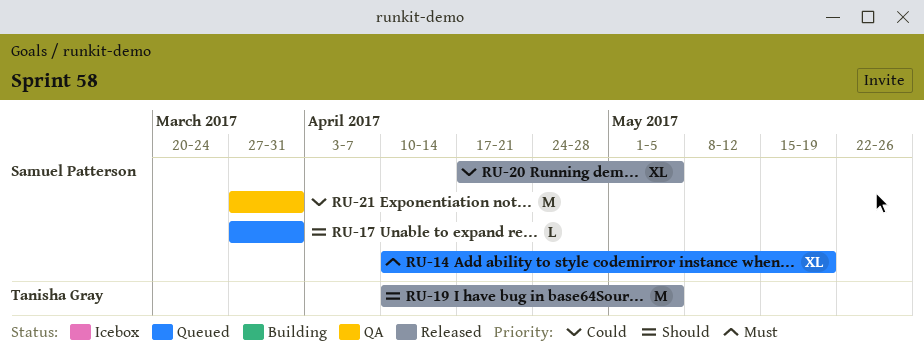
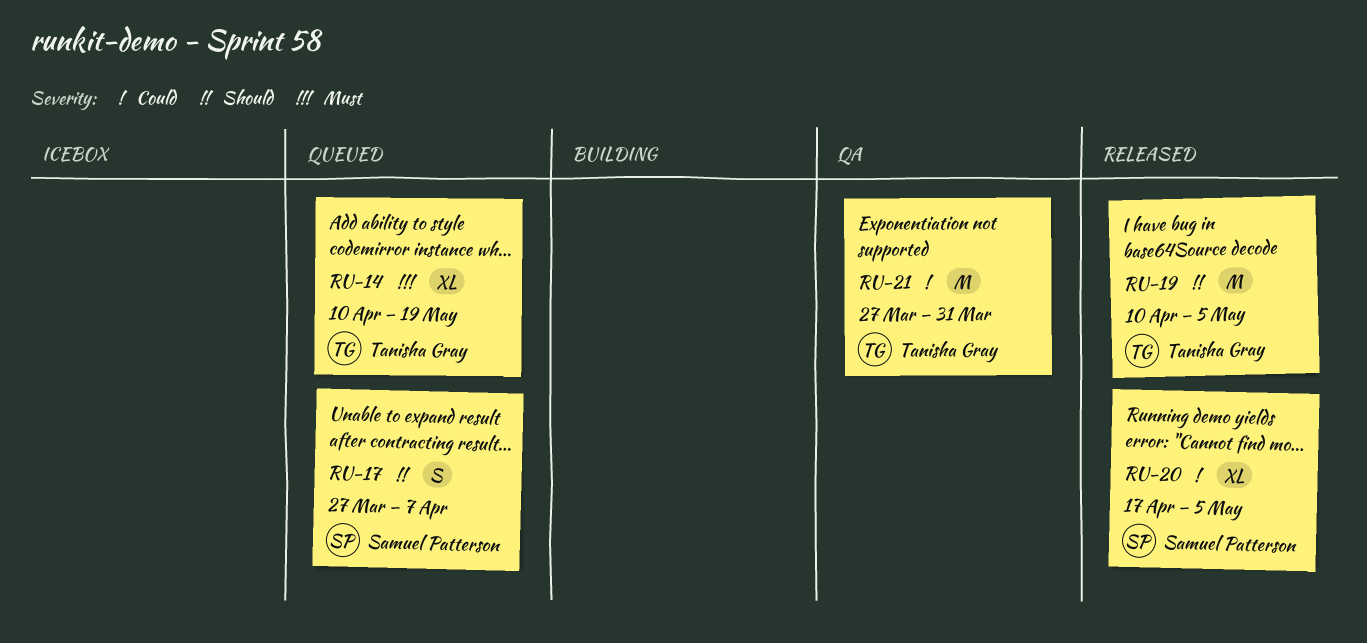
RU-14, owner: Samuel Patterson -> Tanisha Gray
RU-17, estimate: L -> S
RU-17, due: Mar 31 -> Apr 7
RU-21, owner: Samuel Patterson -> Tanisha Gray

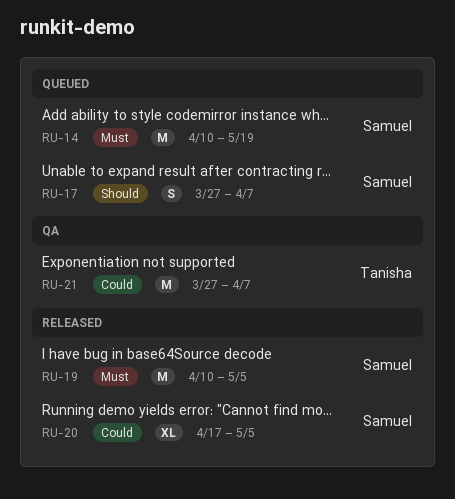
RU-14, owner: Tanisha Gray -> Samuel Patterson
RU-14, estimate: XL -> M
RU-19, owner: Tanisha Gray -> Samuel Patterson
RU-19, priority: Should -> Must
RU-21, due: Mar 31 -> Apr 7

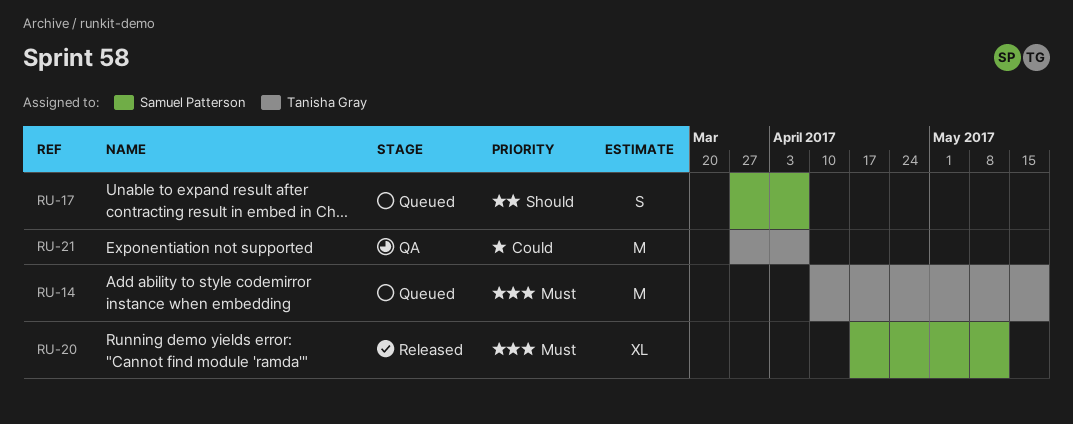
RU-14, owner: Samuel Patterson -> Tanisha Gray
RU-19: present -> none
RU-20, priority: Could -> Must
RU-20, due: May 5 -> May 12

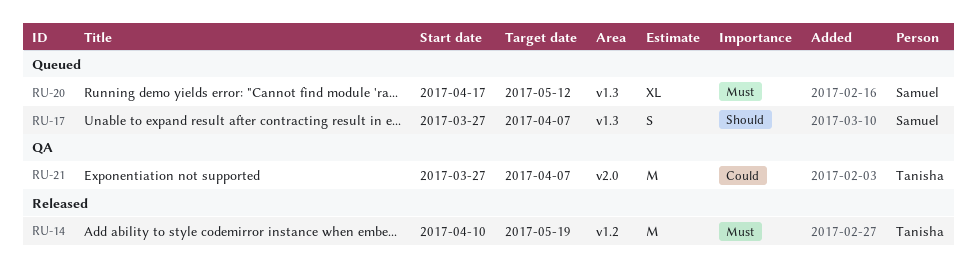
RU-14, status: Queued -> Released
RU-20, status: Released -> Queued

